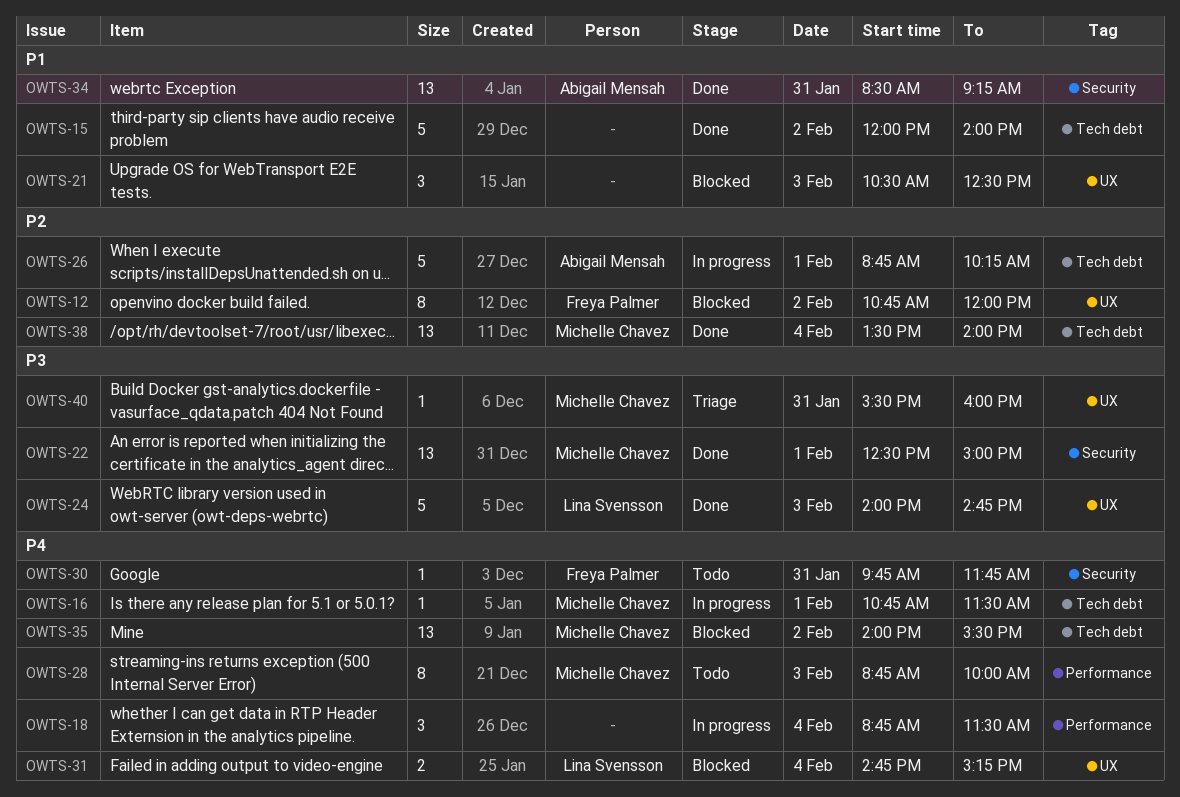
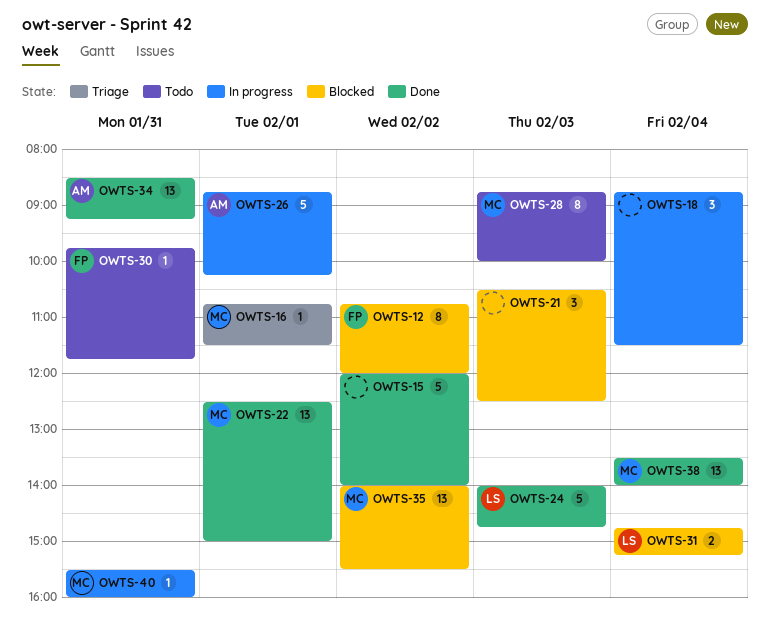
OWTS-16, status: In progress -> Triage
OWTS-40, status: Triage -> In progress

